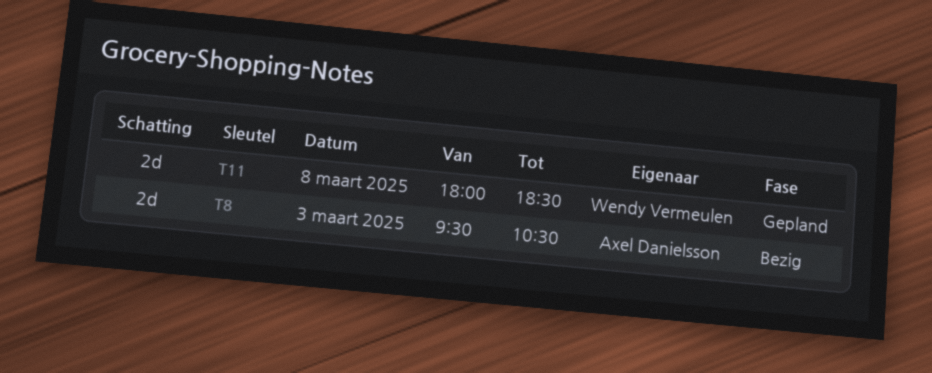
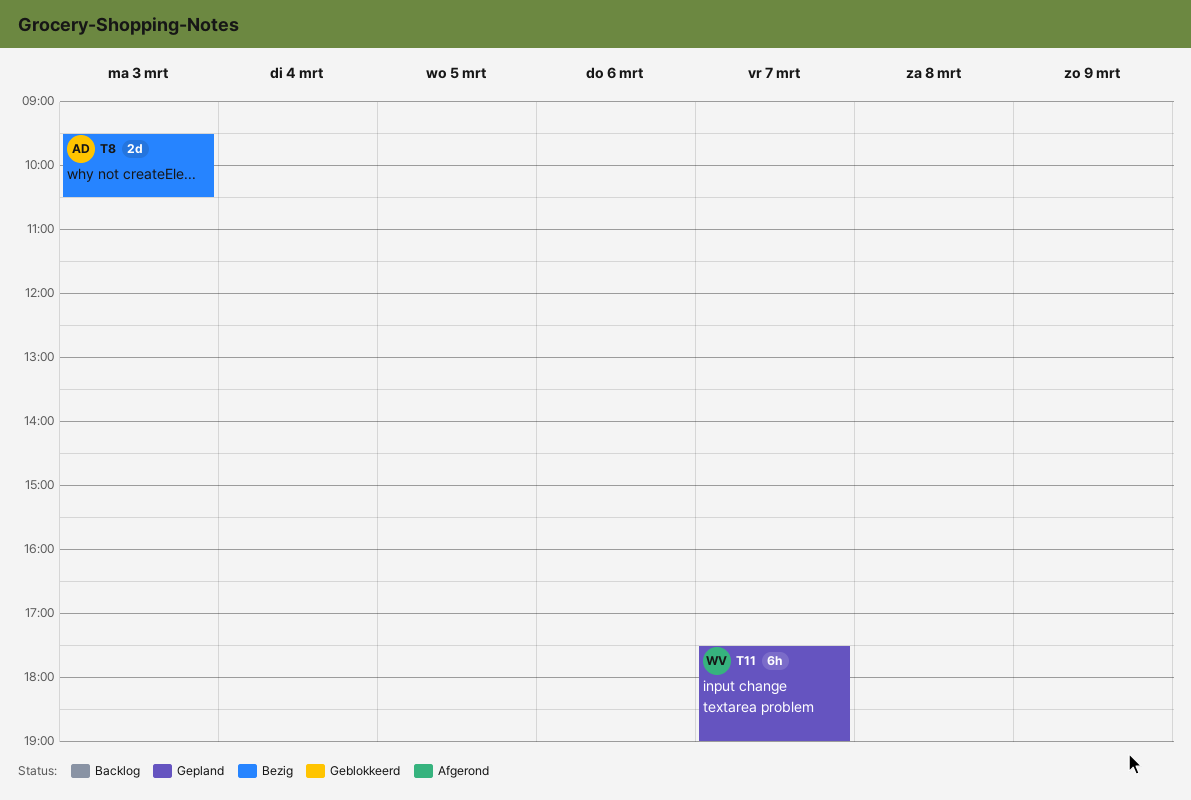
T11, estimate: 2d -> 6h
T11, day: Mar 8 -> Mar 7
T11, begins: 18:00 -> 17:30
T11, ends: 18:30 -> 19:00

